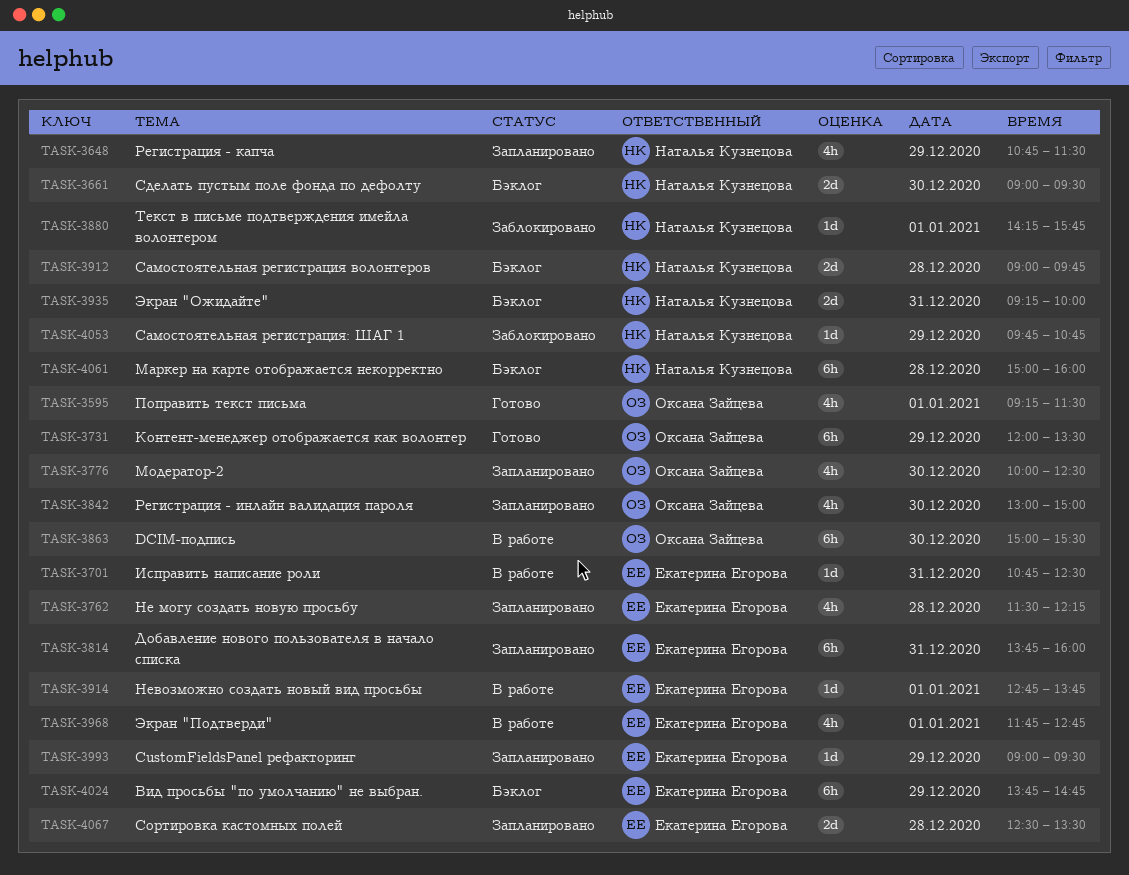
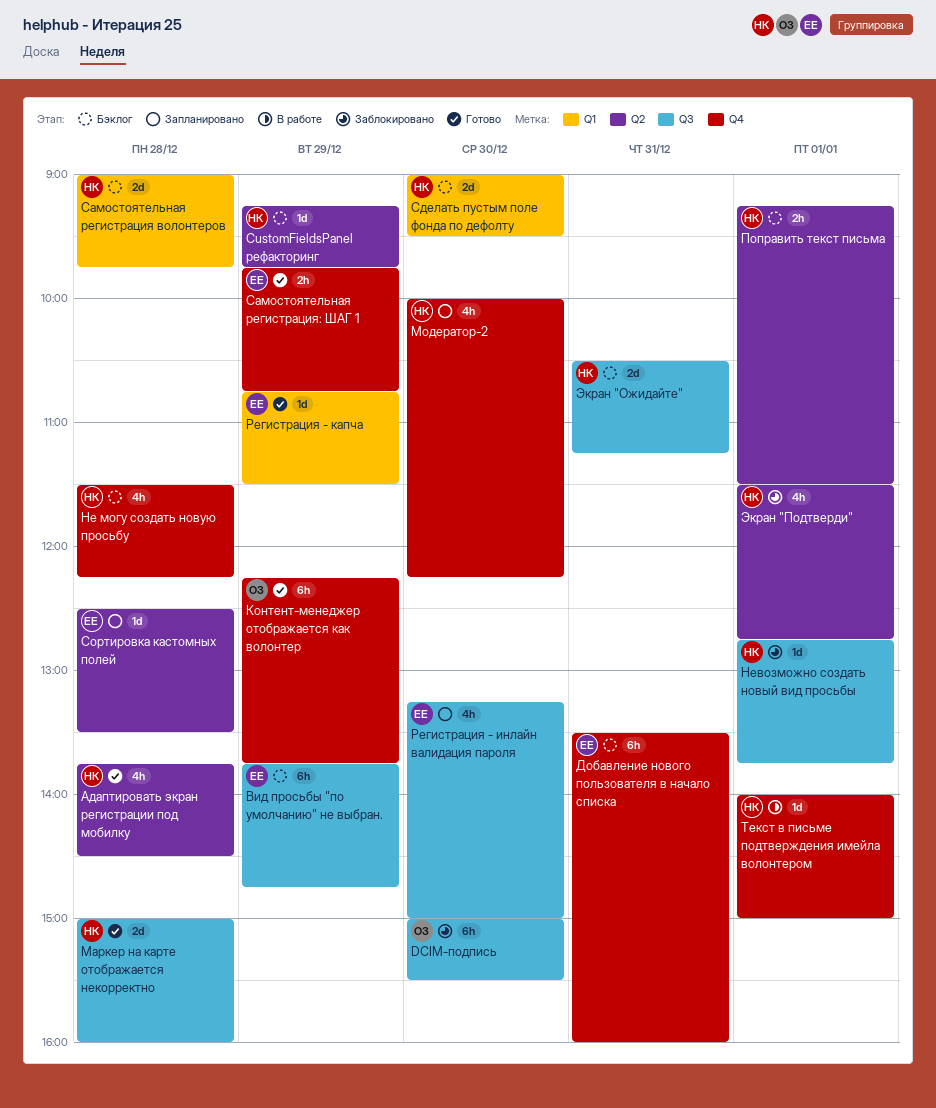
CustomFieldsPanel рефакторинг, status: Запланировано -> Бэклог
CustomFieldsPanel рефакторинг, owner: Екатерина Егорова -> Наталья Кузнецова
CustomFieldsPanel рефакторинг, begins: 09:00 -> 09:15
CustomFieldsPanel рефакторинг, ends: 09:30 -> 09:45
DCIM-подпись, status: В работе -> Заблокировано
Адаптировать экран регистрации под мобилку: none -> present
Добавление нового пользователя в начало списка, status: Запланировано -> Бэклог
Добавление нового пользователя в начало списка, begins: 13:45 -> 13:30
Исправить написание роли: present -> none
Контент-менеджер отображается как волонтер, begins: 12:00 -> 12:15
Контент-менеджер отображается как волонтер, ends: 13:30 -> 13:45
Маркер на карте отображается некорректно, status: Бэклог -> Готово
Маркер на карте отображается некорректно, estimate: 6h -> 2d
Модератор-2, owner: Оксана Зайцева -> Наталья Кузнецова
Модератор-2, ends: 12:30 -> 12:15
Не могу создать новую просьбу, status: Запланировано -> Бэклог
Не могу создать новую просьбу, owner: Екатерина Егорова -> Наталья Кузнецова
Невозможно создать новый вид просьбы, status: В работе -> Заблокировано
Невозможно создать новый вид просьбы, owner: Екатерина Егорова -> Наталья Кузнецова
Поправить текст письма, status: Готово -> Бэклог
Поправить текст письма, owner: Оксана Зайцева -> Наталья Кузнецова
Поправить текст письма, estimate: 4h -> 2h
Регистрация - инлайн валидация пароля, owner: Оксана Зайцева -> Екатерина Егорова
Регистрация - инлайн валидация пароля, begins: 13:00 -> 13:15
Регистрация - капча, status: Запланировано -> Готово
Регистрация - капча, owner: Наталья Кузнецова -> Екатерина Егорова
Регистрация - капча, estimate: 4h -> 1d
Самостоятельная регистрация: ШАГ 1, status: Заблокировано -> Готово
Самостоятельная регистрация: ШАГ 1, owner: Наталья Кузнецова -> Екатерина Егорова
Самостоятельная регистрация: ШАГ 1, estimate: 1d -> 2h
Сортировка кастомных полей, estimate: 2d -> 1d
Текст в письме подтверждения имейла волонтером, status: Заблокировано -> В работе
Текст в письме подтверждения имейла волонтером, begins: 14:15 -> 14:00
Текст в письме подтверждения имейла волонтером, ends: 15:45 -> 15:00
Экран "Ожидайте", begins: 09:15 -> 10:30
Экран "Ожидайте", ends: 10:00 -> 11:15
Экран "Подтверди", status: В работе -> Заблокировано
Экран "Подтверди", owner: Екатерина Егорова -> Наталья Кузнецова
Экран "Подтверди", begins: 11:45 -> 11:30

